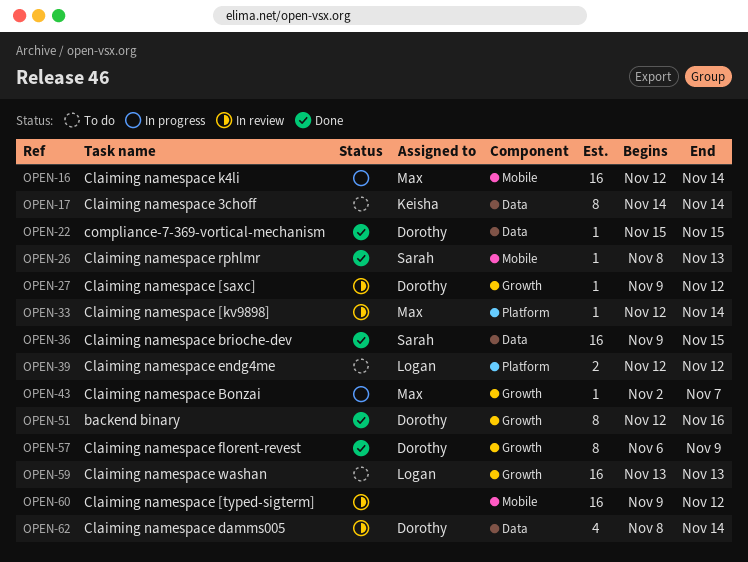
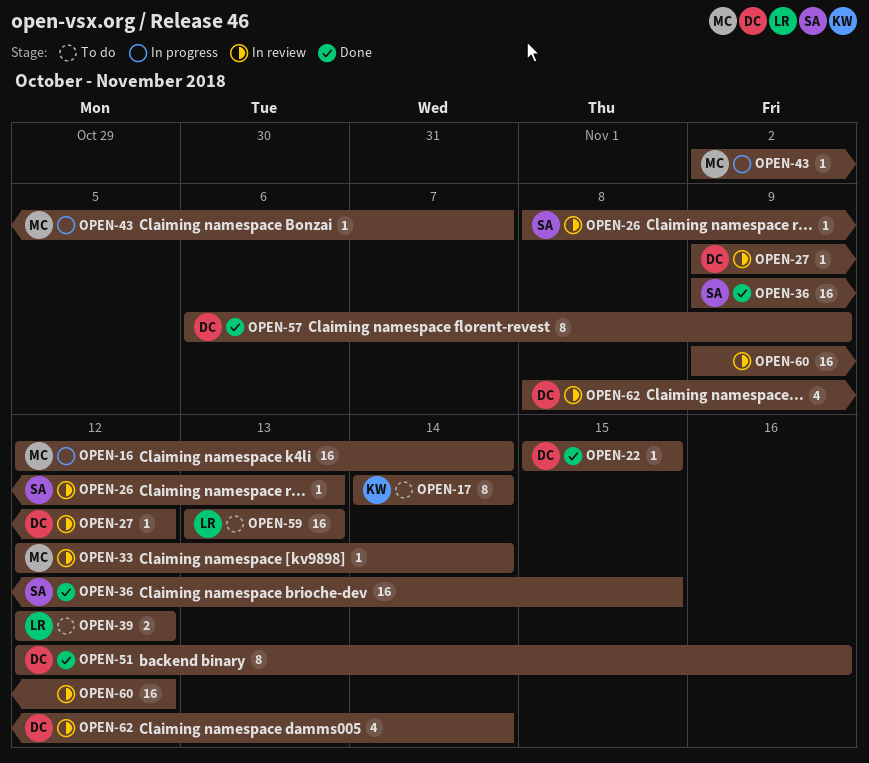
OPEN-26, status: Done -> In review

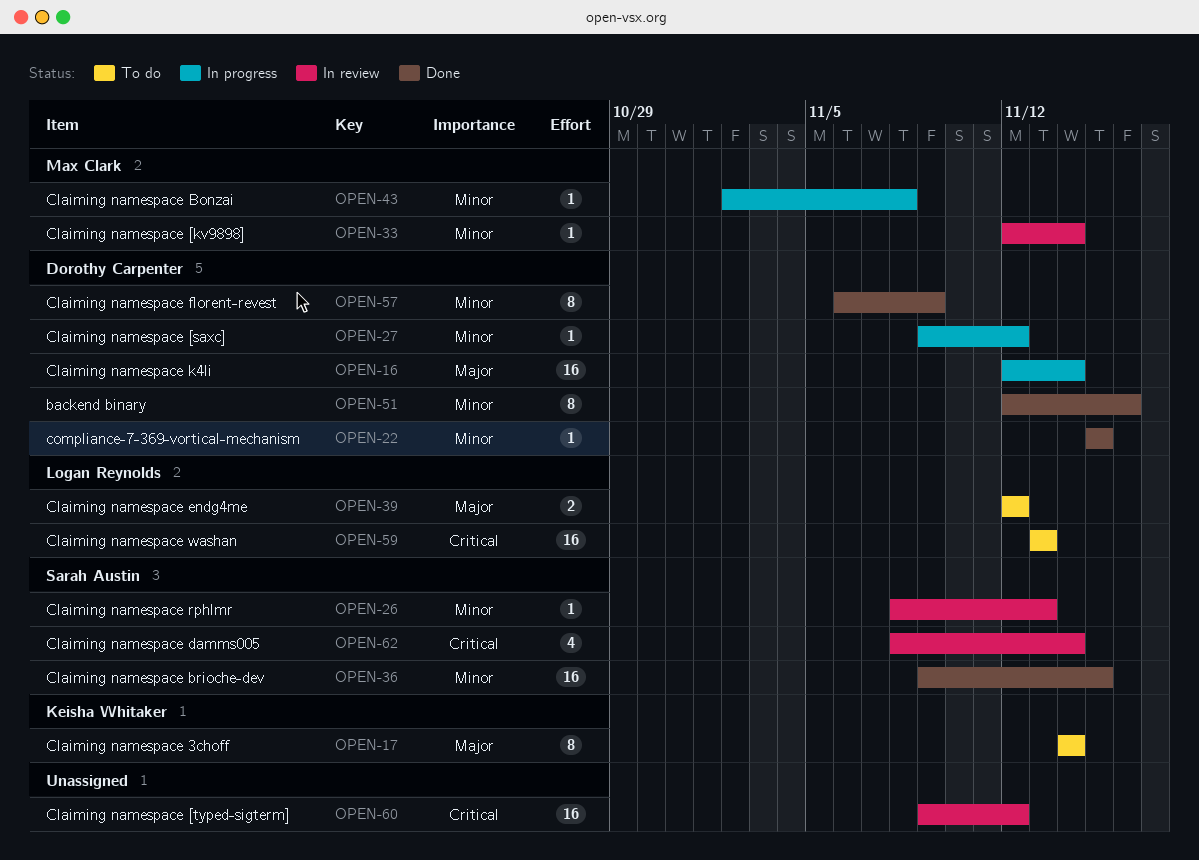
OPEN-16, owner: Max Clark -> Dorothy Carpenter
OPEN-27, status: In review -> In progress
OPEN-43, due: Nov 7 -> Nov 8
OPEN-62, owner: Dorothy Carpenter -> Sarah Austin

